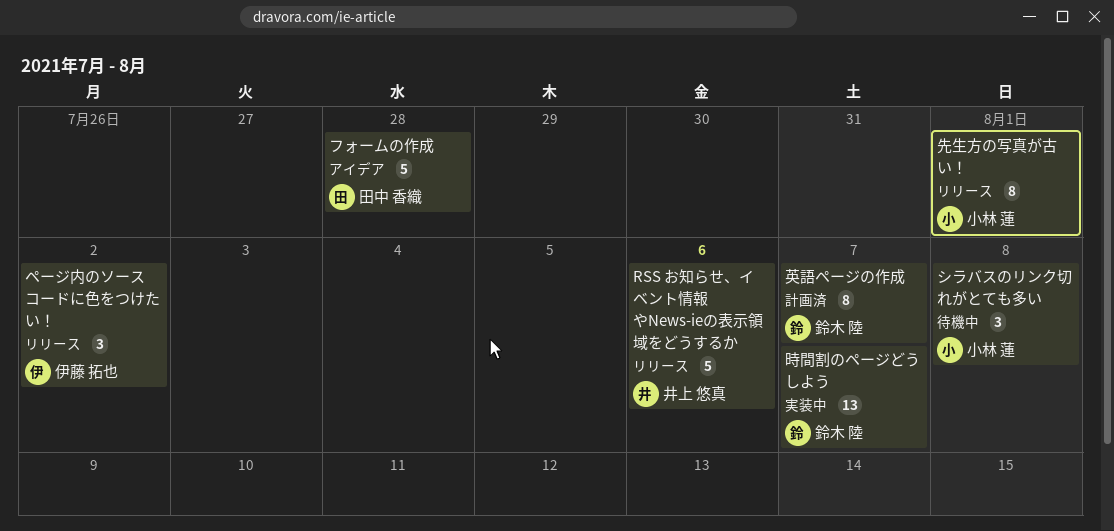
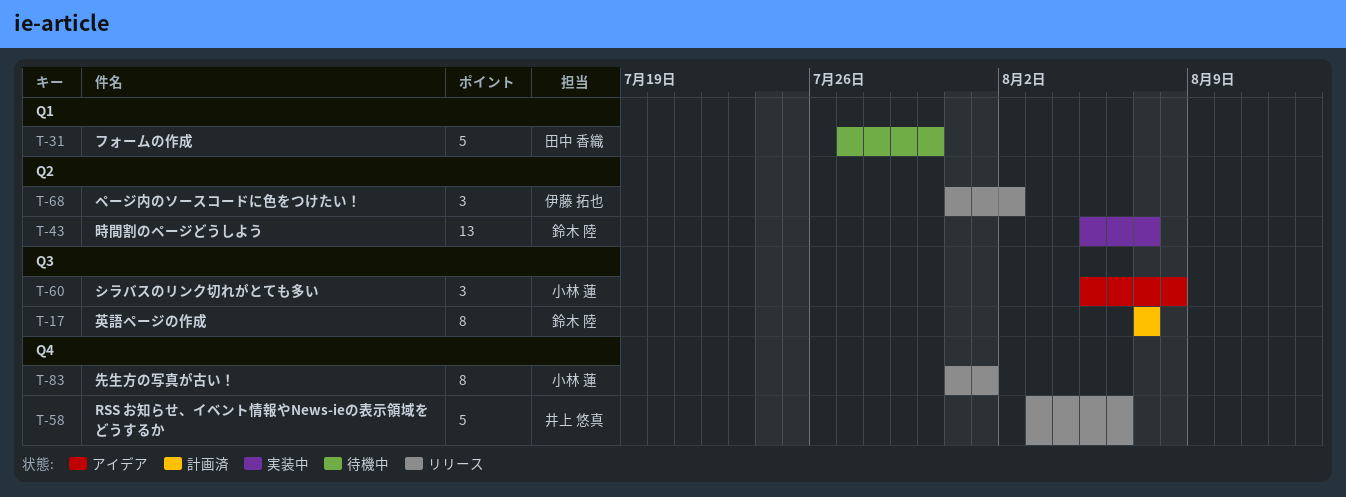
シラバスのリンク切れがとても多い, status: 待機中 -> アイデア
フォームの作成, status: アイデア -> 待機中
フォームの作成, due: Jul 28 -> Jul 30

